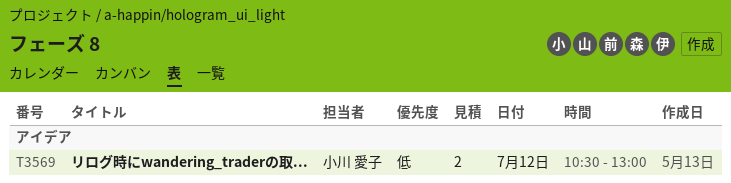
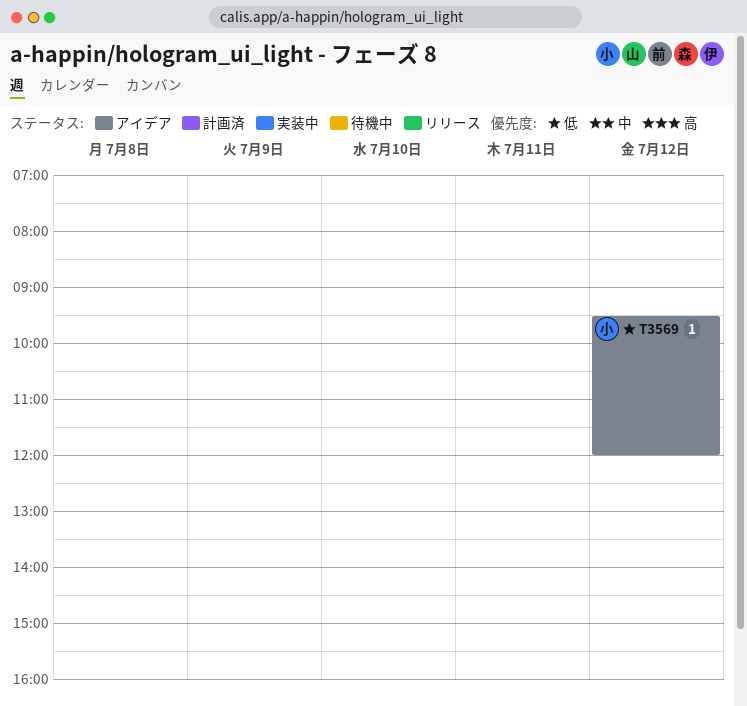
T3569, estimate: 2 -> 1
T3569, begins: 10:30 -> 09:30
T3569, ends: 13:00 -> 12:00

